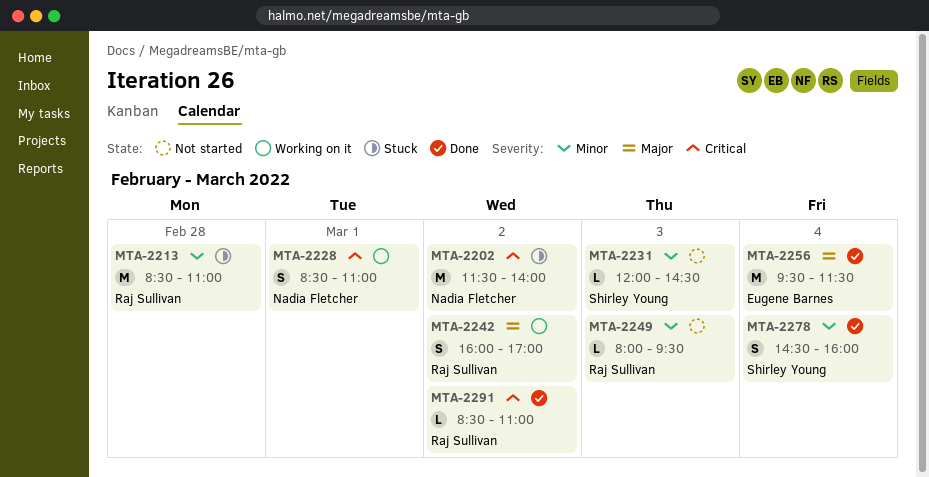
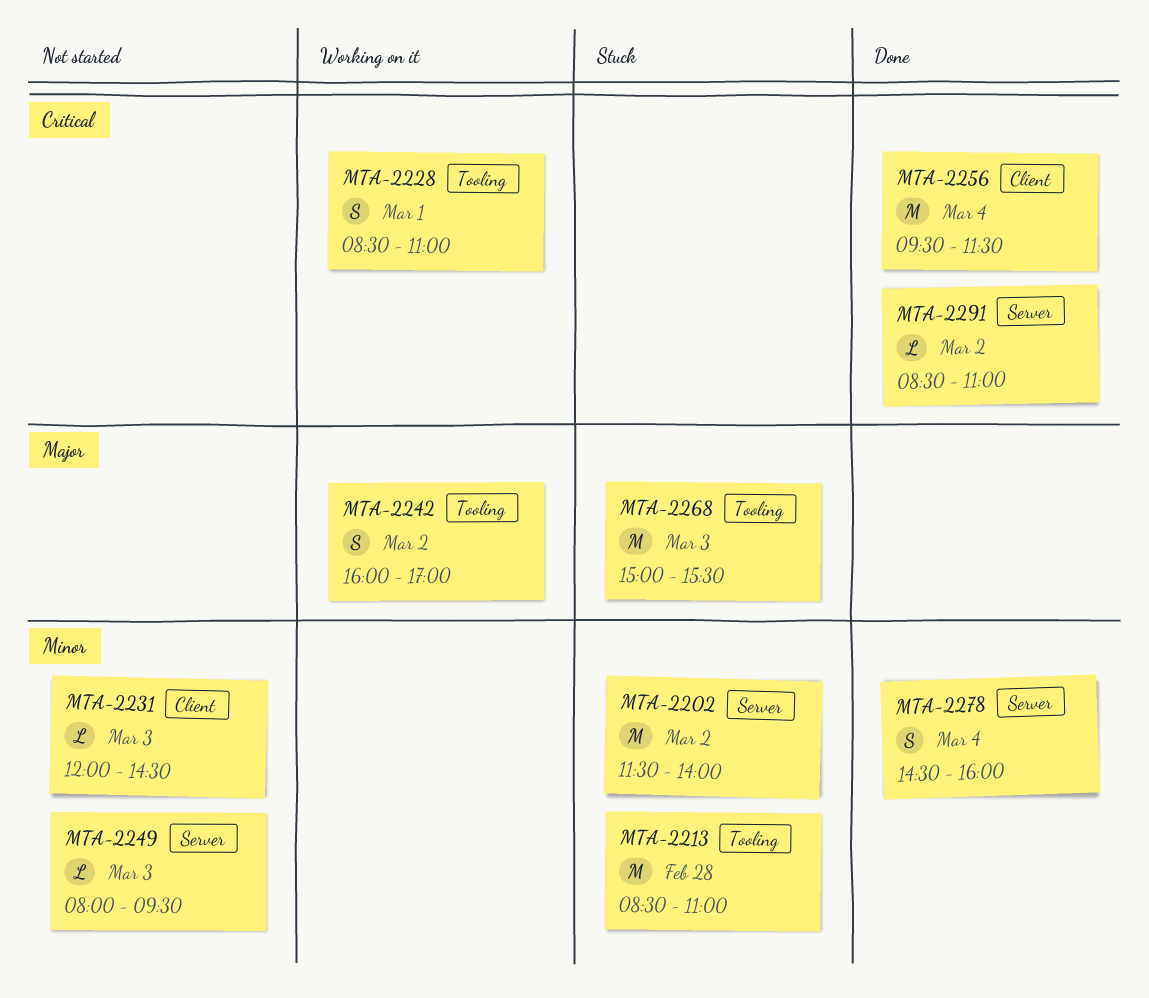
MTA-2202, priority: Critical -> Minor
MTA-2256, priority: Major -> Critical
MTA-2268: none -> present

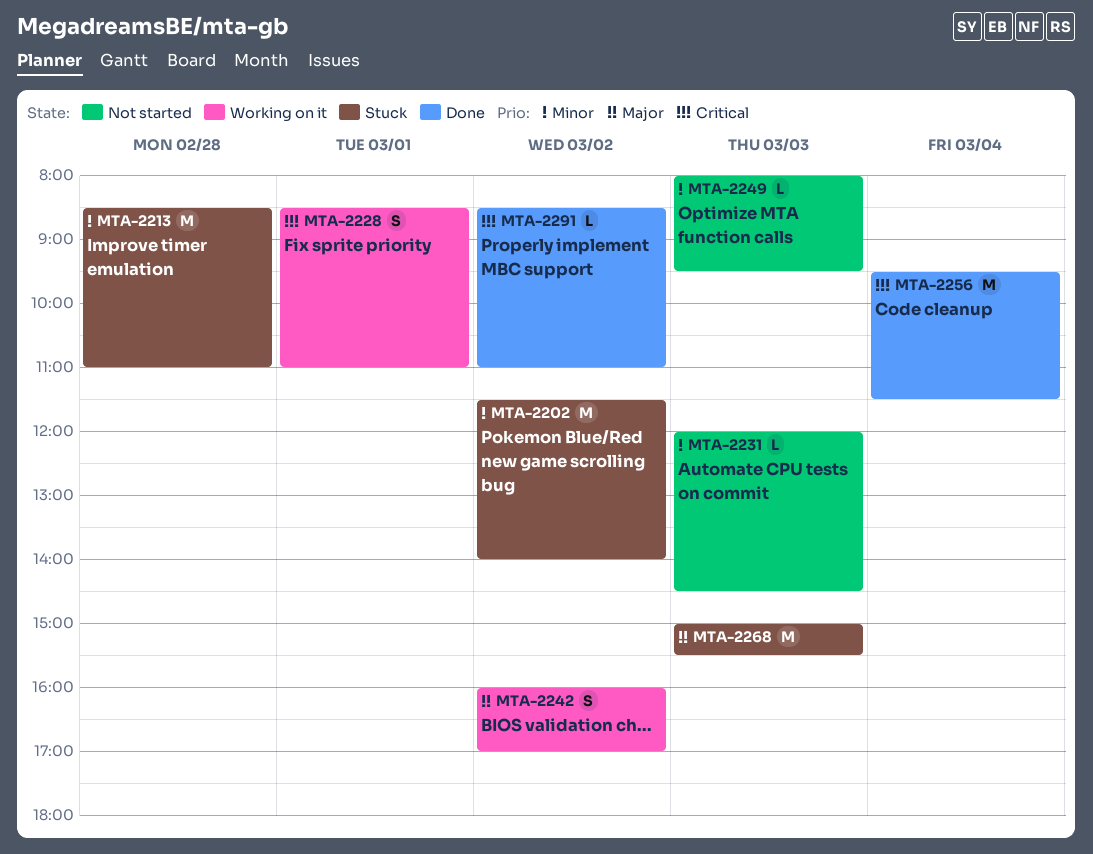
MTA-2278: present -> none

